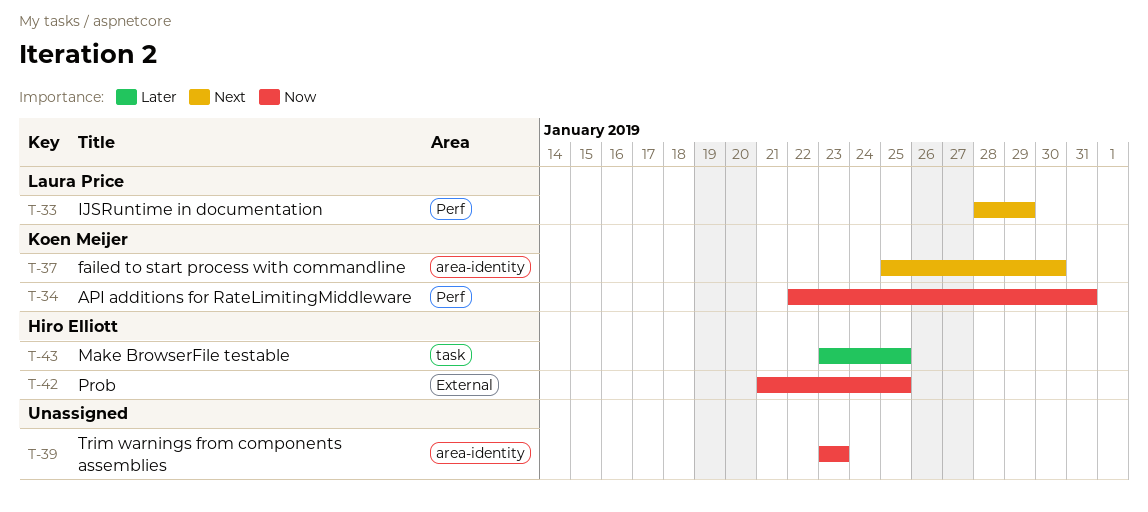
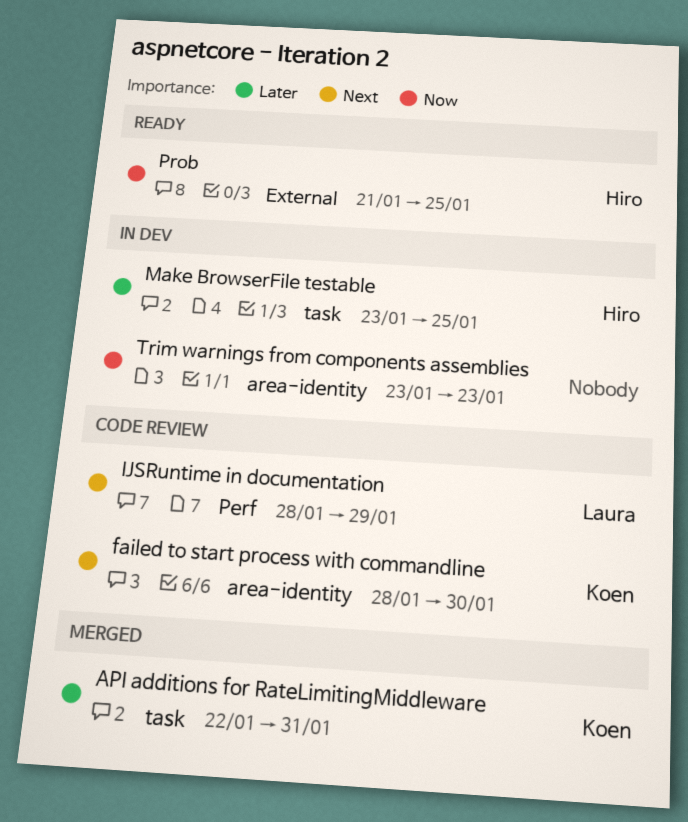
API additions for RateLimitingMiddleware, priority: Now -> Later
API additions for RateLimitingMiddleware, label: Perf -> task
failed to start process with commandline, start: Jan 25 -> Jan 28

